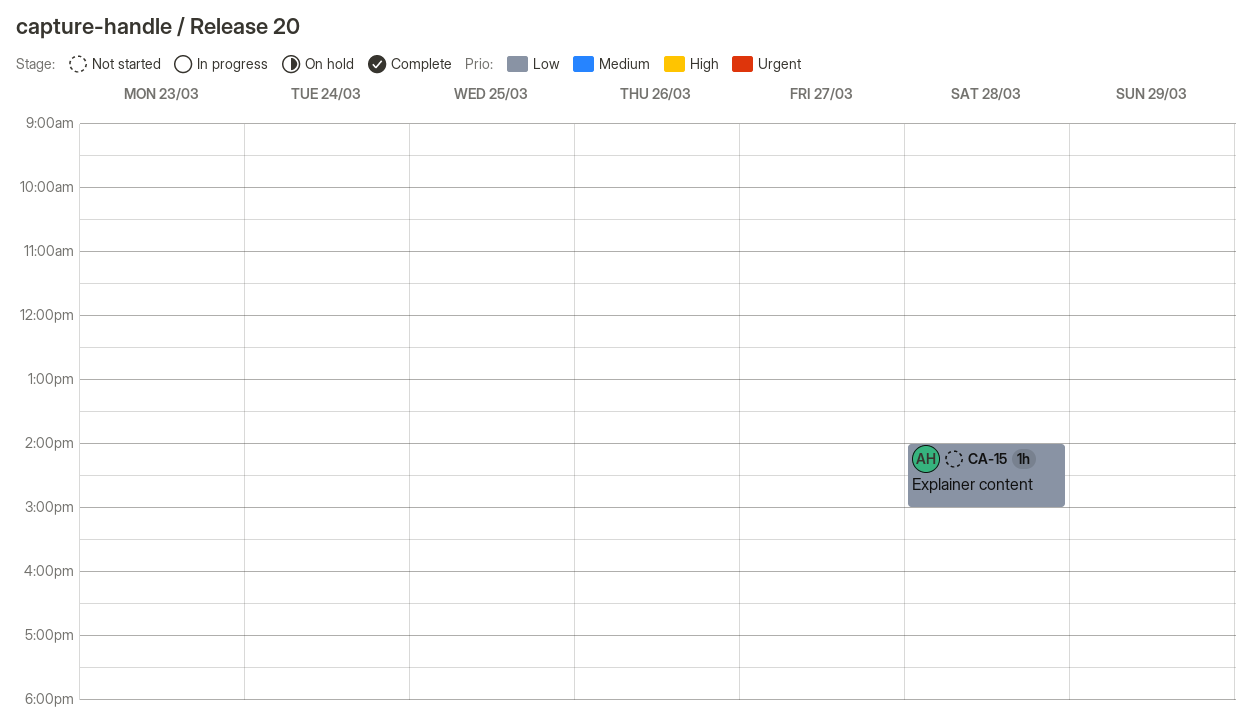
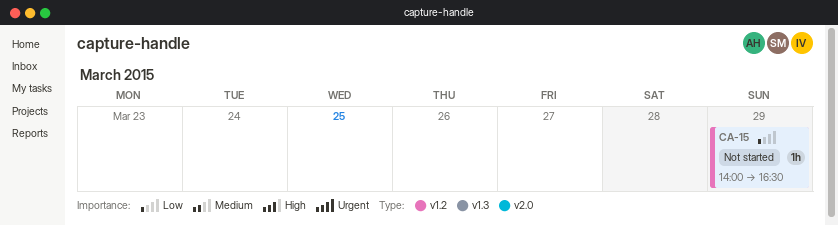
CA-15, day: Mar 28 -> Mar 29
CA-15, ends: 15:00 -> 16:30

